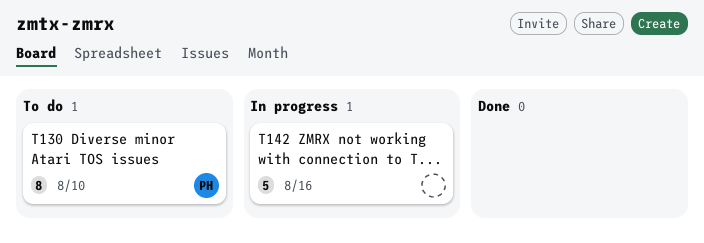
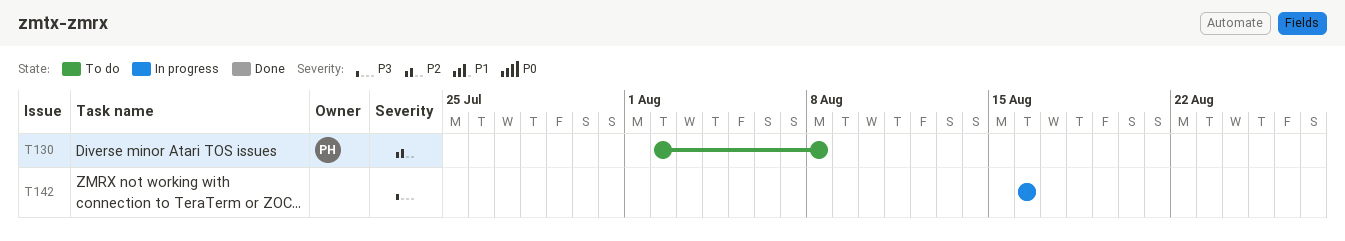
T130, due: Aug 10 -> Aug 8

